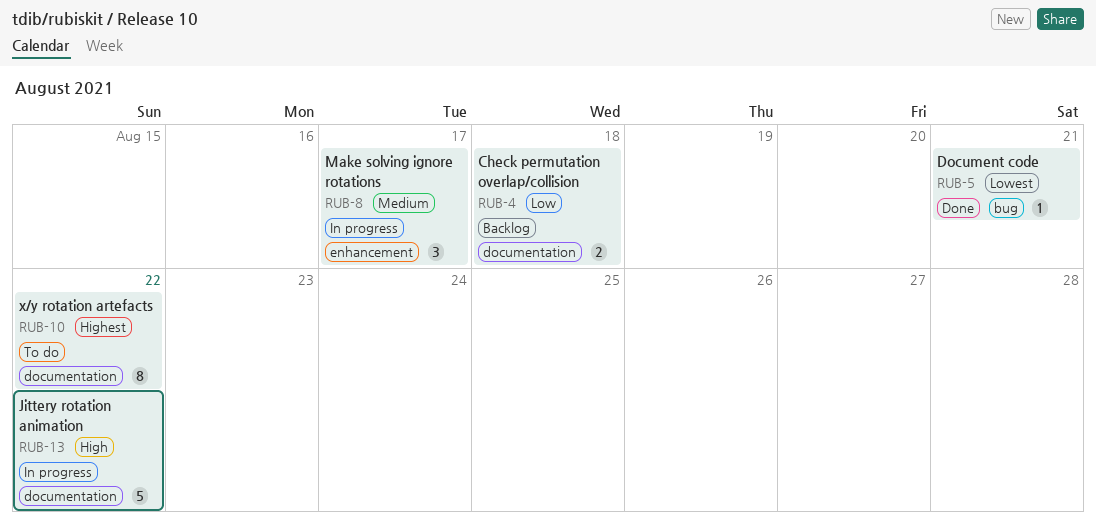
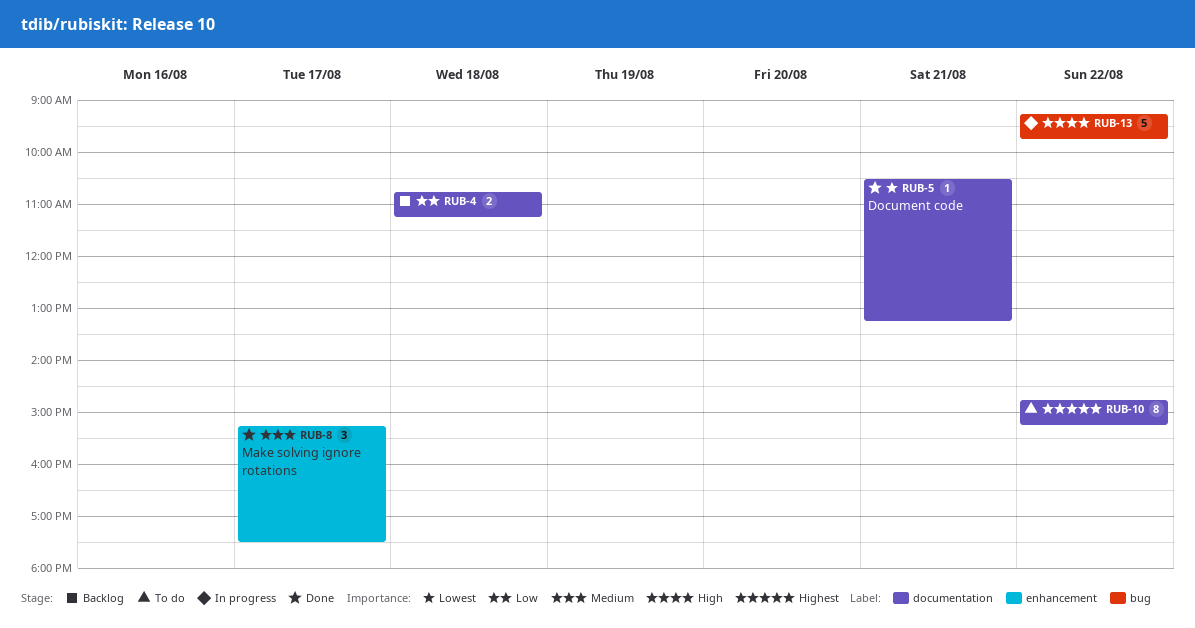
RUB-5, label: bug -> documentation
RUB-8, status: In progress -> Done
RUB-13, label: documentation -> bug

